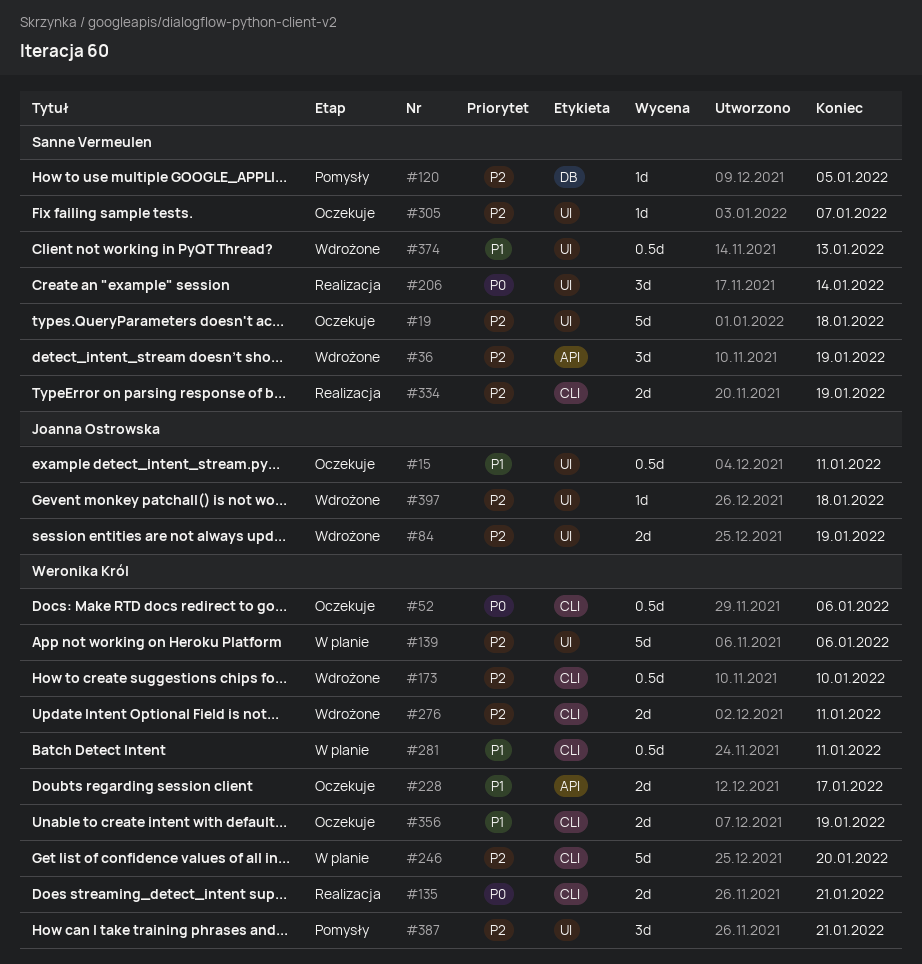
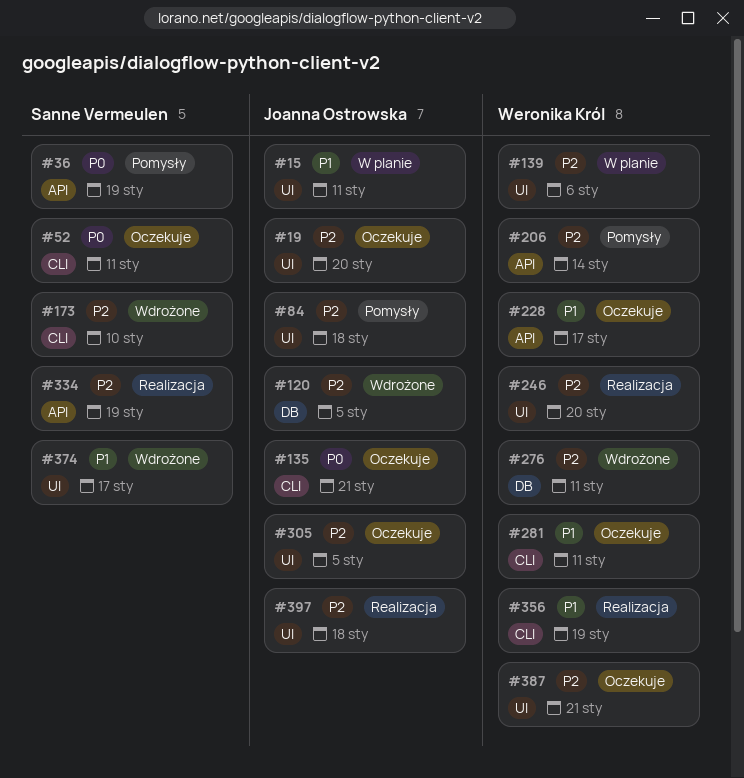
#15, status: Oczekuje -> W planie
#19, owner: Sanne Vermeulen -> Joanna Ostrowska
#19, due: Jan 18 -> Jan 20
#36, status: Wdrożone -> Pomysły
#36, priority: P2 -> P0
#52, owner: Weronika Król -> Sanne Vermeulen
#52, due: Jan 6 -> Jan 11
#84, status: Wdrożone -> Pomysły
#84, due: Jan 19 -> Jan 18
#120, status: Pomysły -> Wdrożone
#120, owner: Sanne Vermeulen -> Joanna Ostrowska
#135, status: Realizacja -> Oczekuje
#135, owner: Weronika Król -> Joanna Ostrowska
#173, owner: Weronika Król -> Sanne Vermeulen
#206, status: Realizacja -> Pomysły
#206, owner: Sanne Vermeulen -> Weronika Król
#206, priority: P0 -> P2
#206, label: UI -> API
#246, status: W planie -> Realizacja
#246, label: CLI -> UI
#276, label: CLI -> DB
#281, status: W planie -> Oczekuje
#305, owner: Sanne Vermeulen -> Joanna Ostrowska
#305, due: Jan 7 -> Jan 5
#334, label: CLI -> API
#356, status: Oczekuje -> Realizacja
#374, due: Jan 13 -> Jan 17
#387, status: Pomysły -> Oczekuje
#397, status: Wdrożone -> Realizacja

